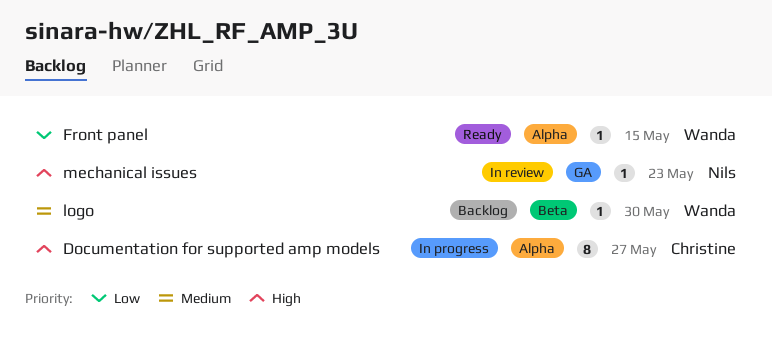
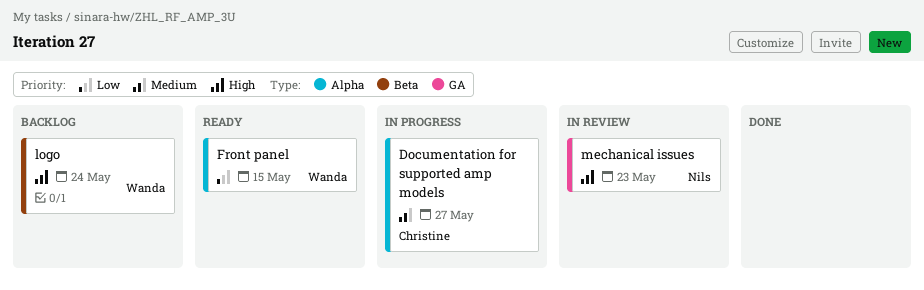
Documentation for supported amp models, priority: High -> Medium
logo, priority: Medium -> High
logo, due: May 30 -> May 24

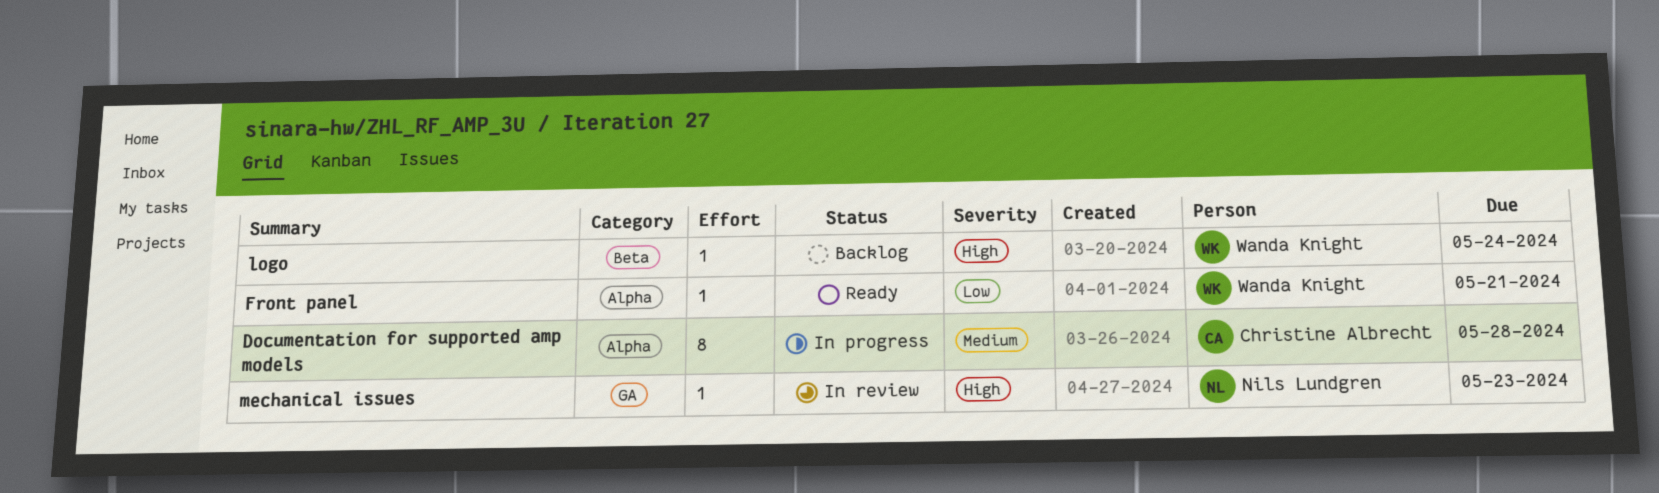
Documentation for supported amp models, due: May 27 -> May 28
Front panel, due: May 15 -> May 21

